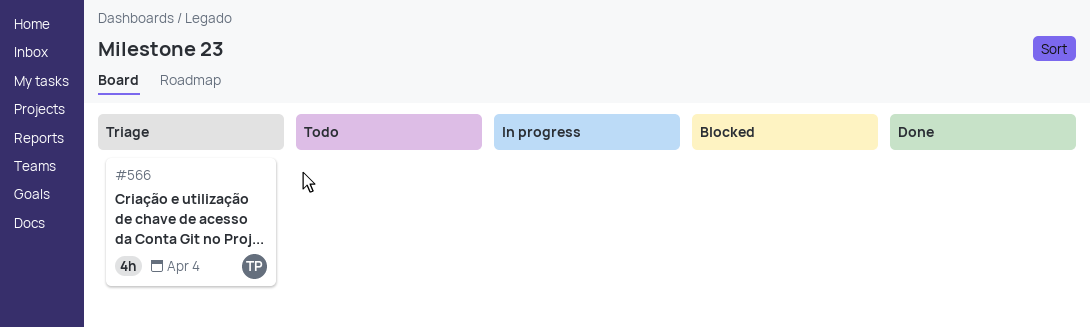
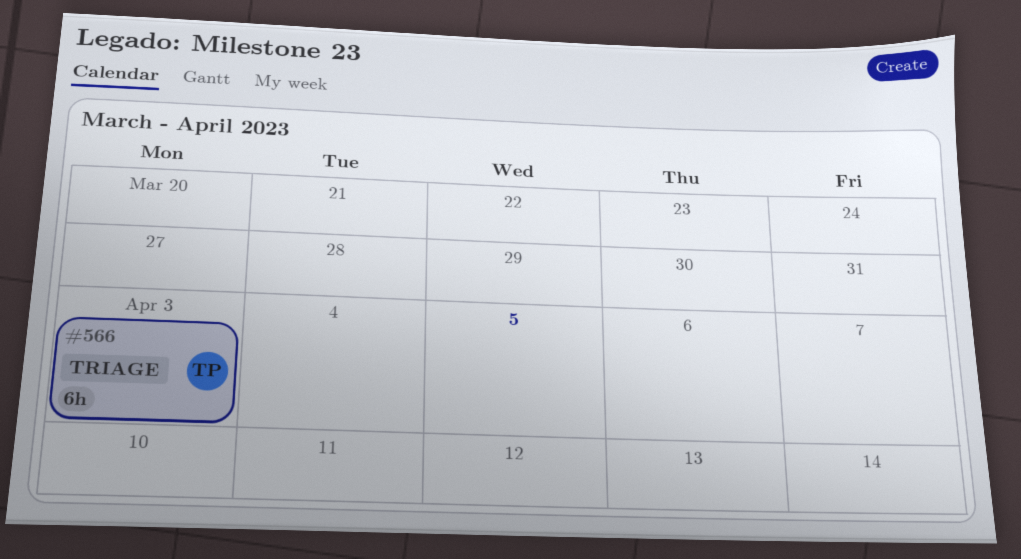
#566, estimate: 4h -> 6h
#566, due: Apr 4 -> Apr 3

